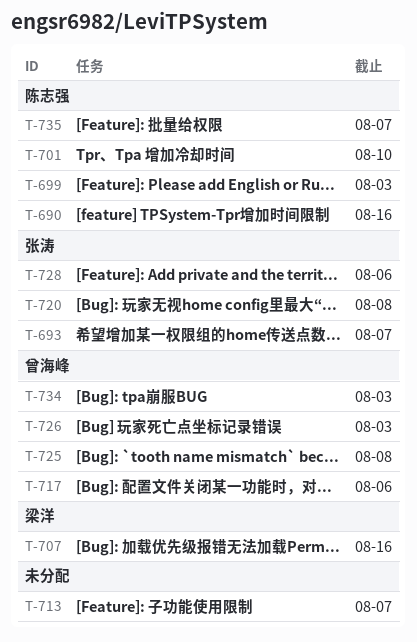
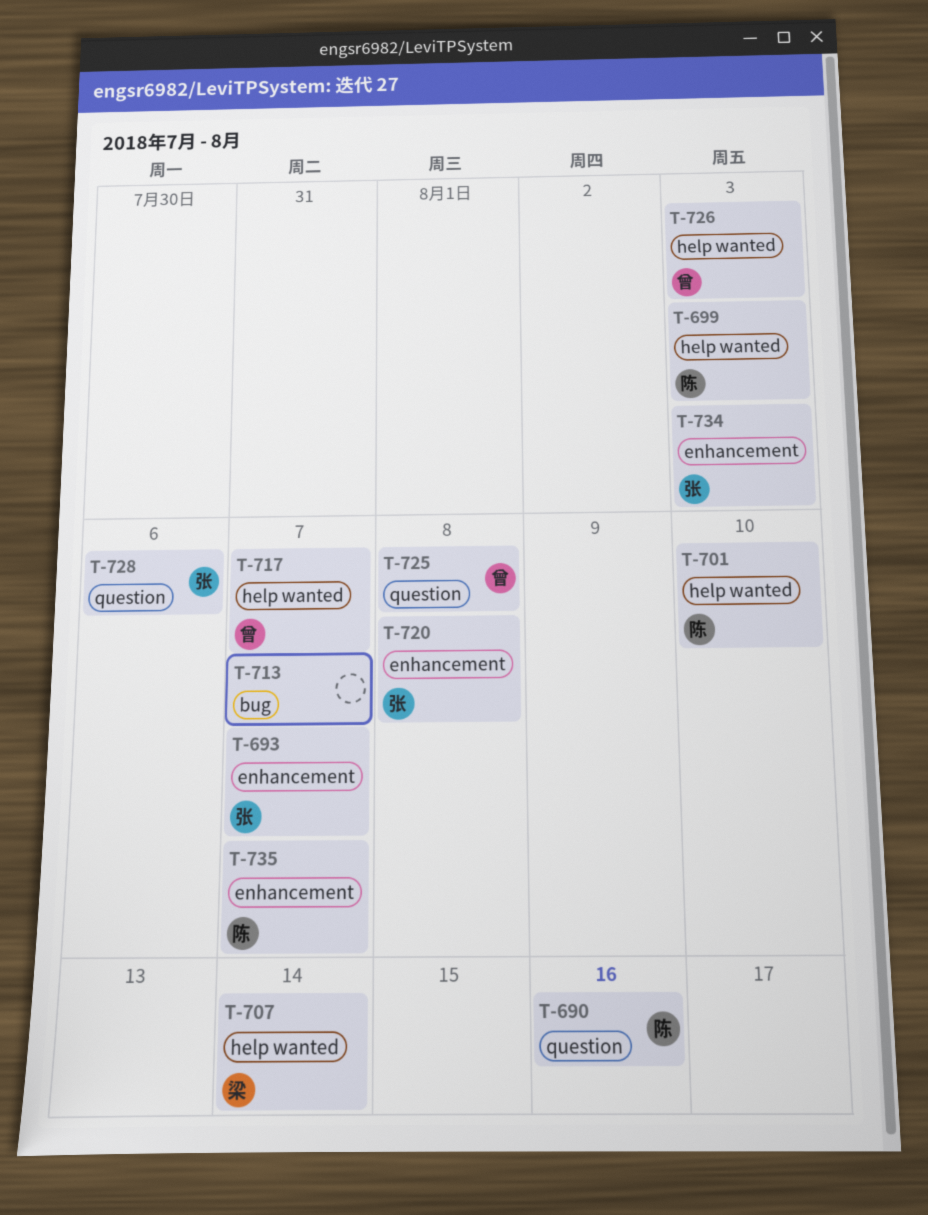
T-707, due: Aug 16 -> Aug 14
T-717, due: Aug 6 -> Aug 7
T-734, owner: 曾海峰 -> 张涛

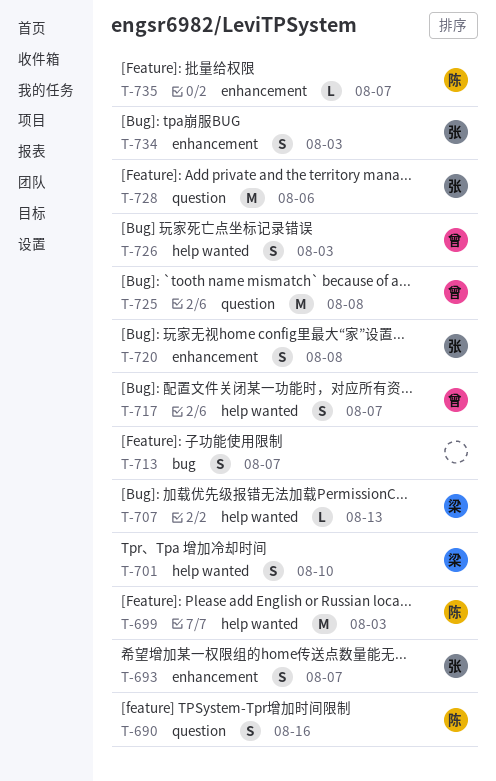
T-701, owner: 陈 -> 梁
T-707, due: Aug 14 -> Aug 13

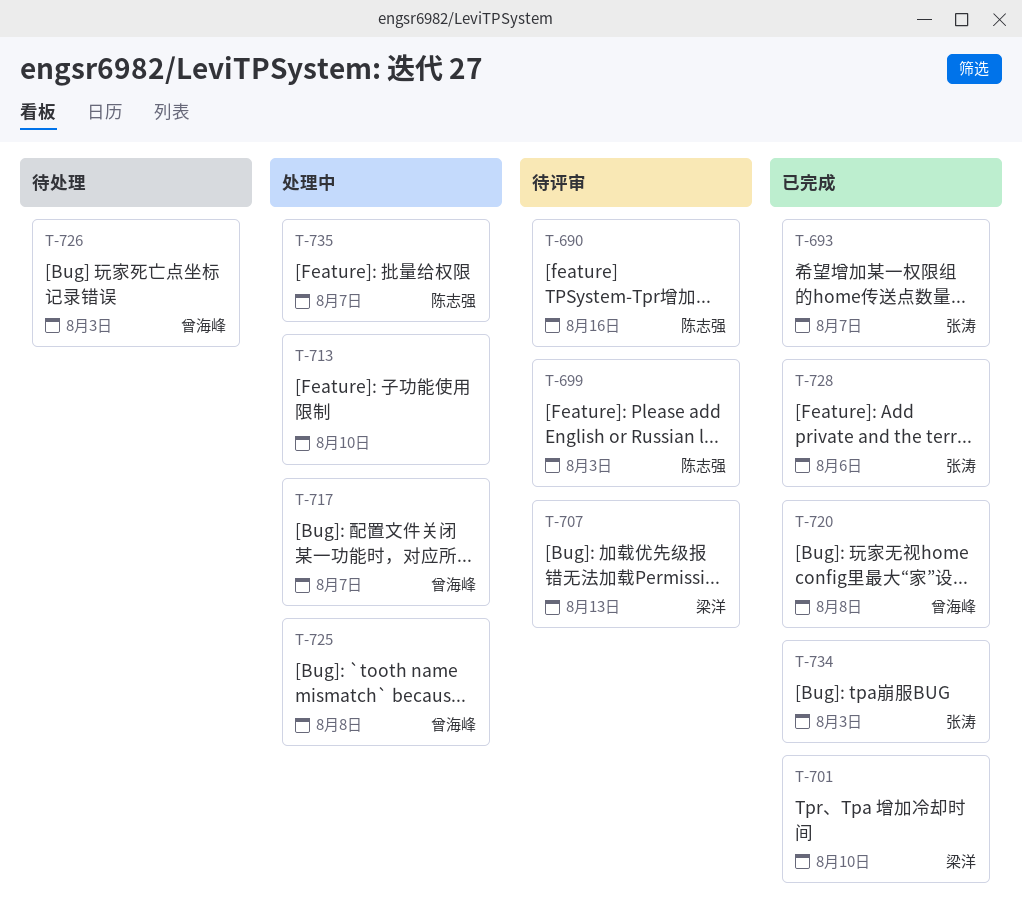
T-713, due: Aug 7 -> Aug 10
T-720, owner: 张涛 -> 曾海峰

